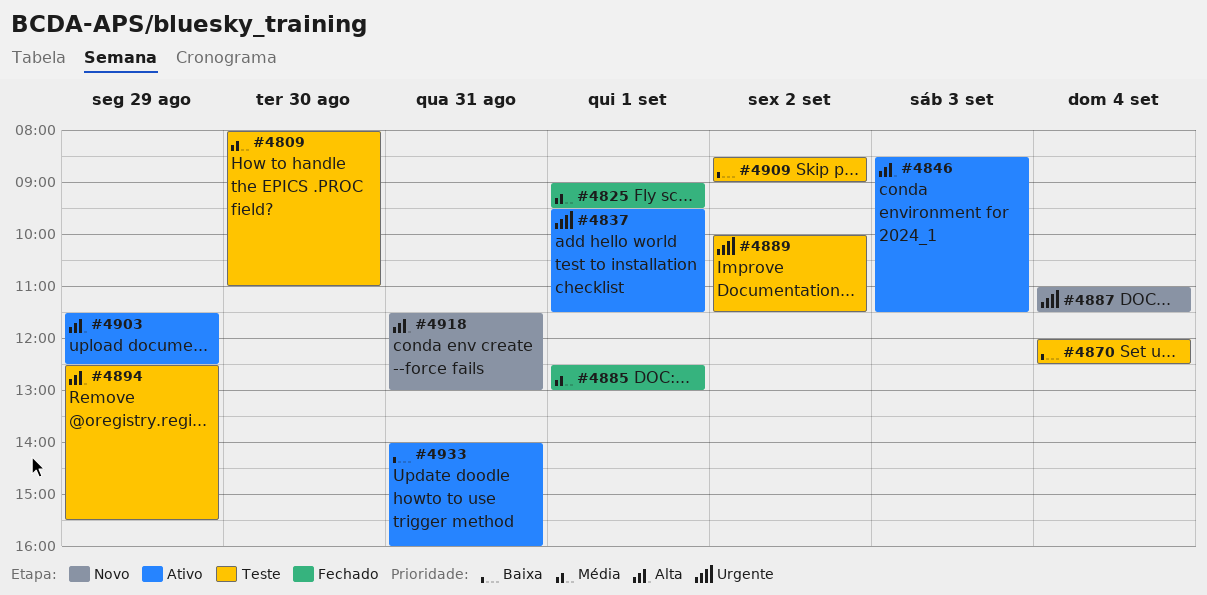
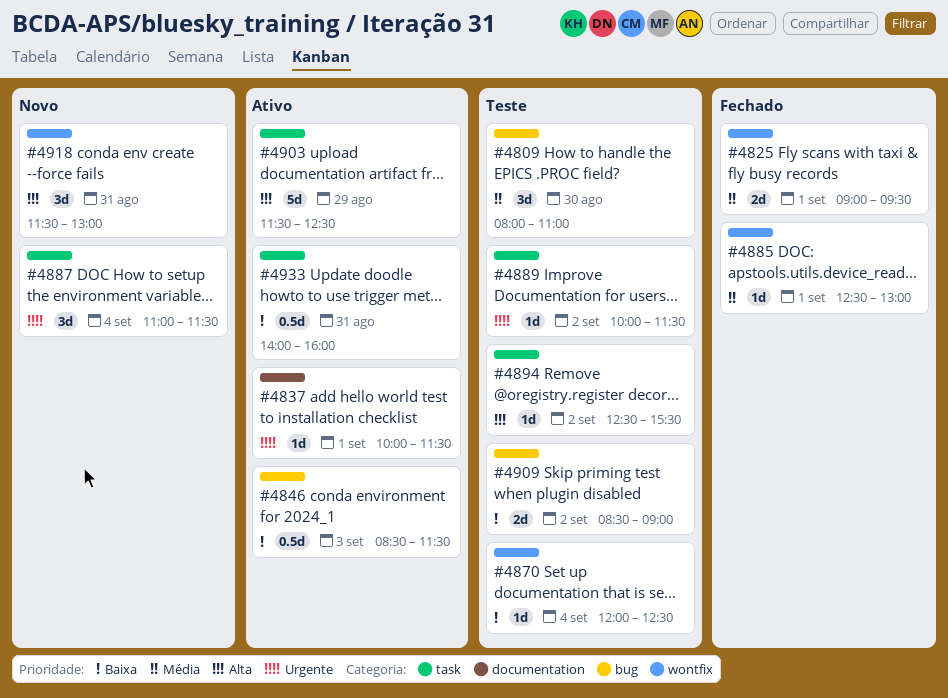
#4837, begins: 09:30 -> 10:00
#4846, priority: Alta -> Baixa
#4894, day: Aug 29 -> Sep 2

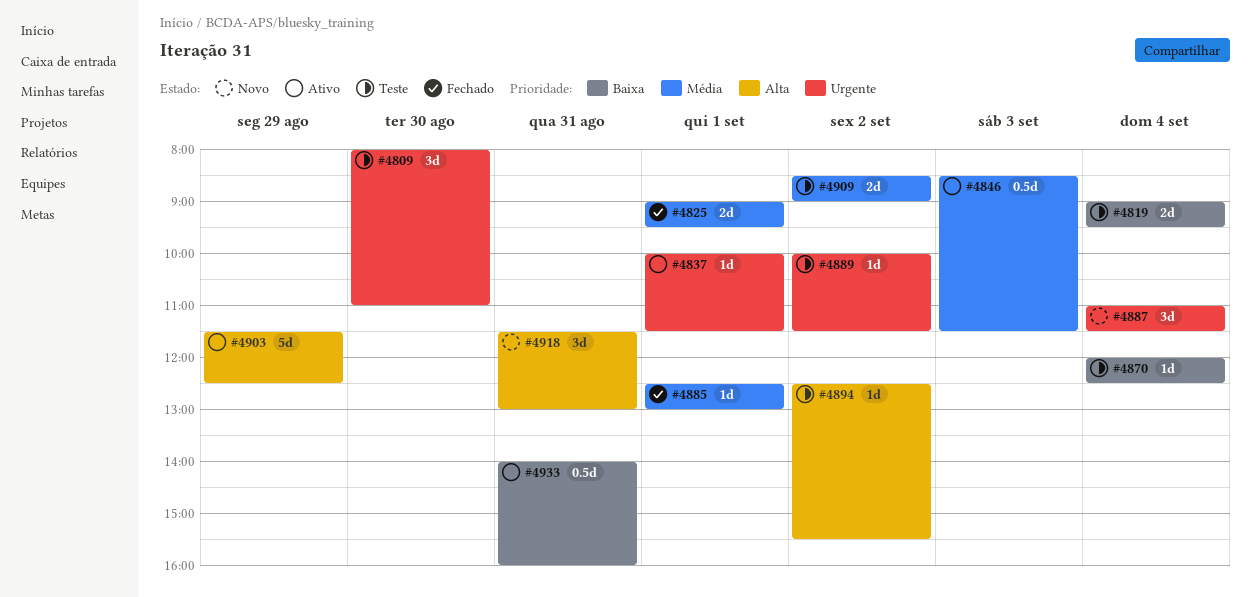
#4809, priority: Média -> Urgente
#4819: none -> present
#4846, priority: Baixa -> Média
#4909, priority: Baixa -> Média

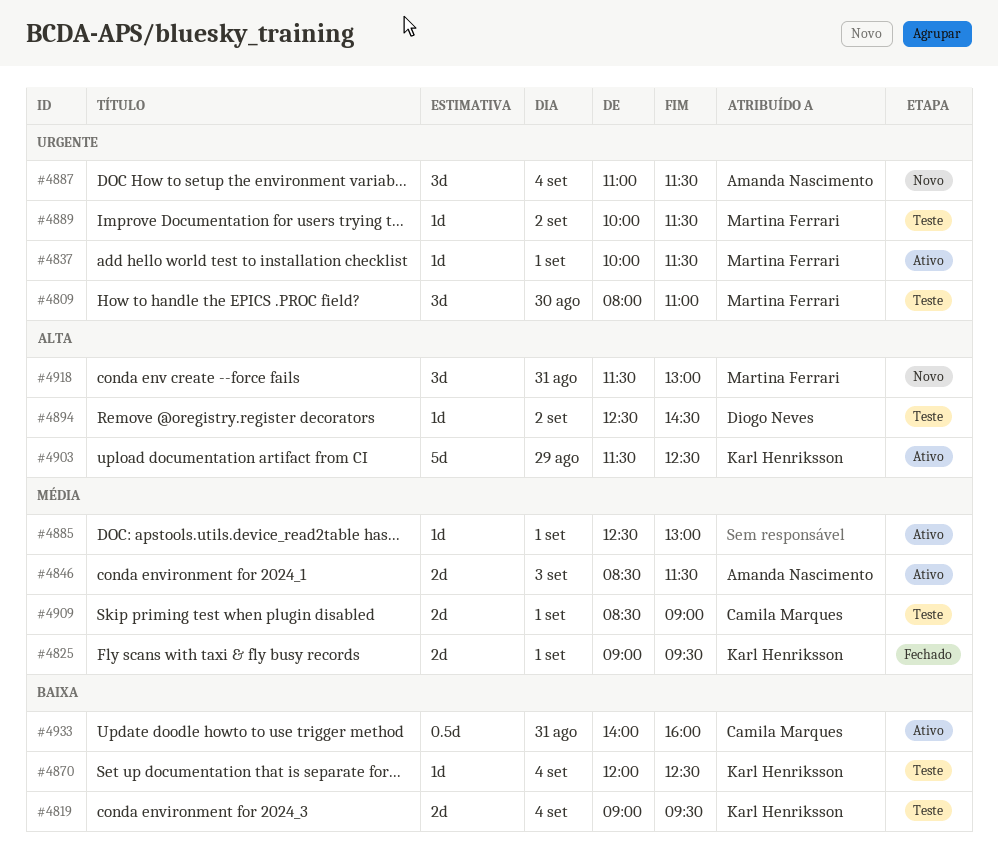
#4846, estimate: 0.5d -> 2d
#4885, status: Fechado -> Ativo
#4894, ends: 15:30 -> 14:30
#4909, day: Sep 2 -> Sep 1

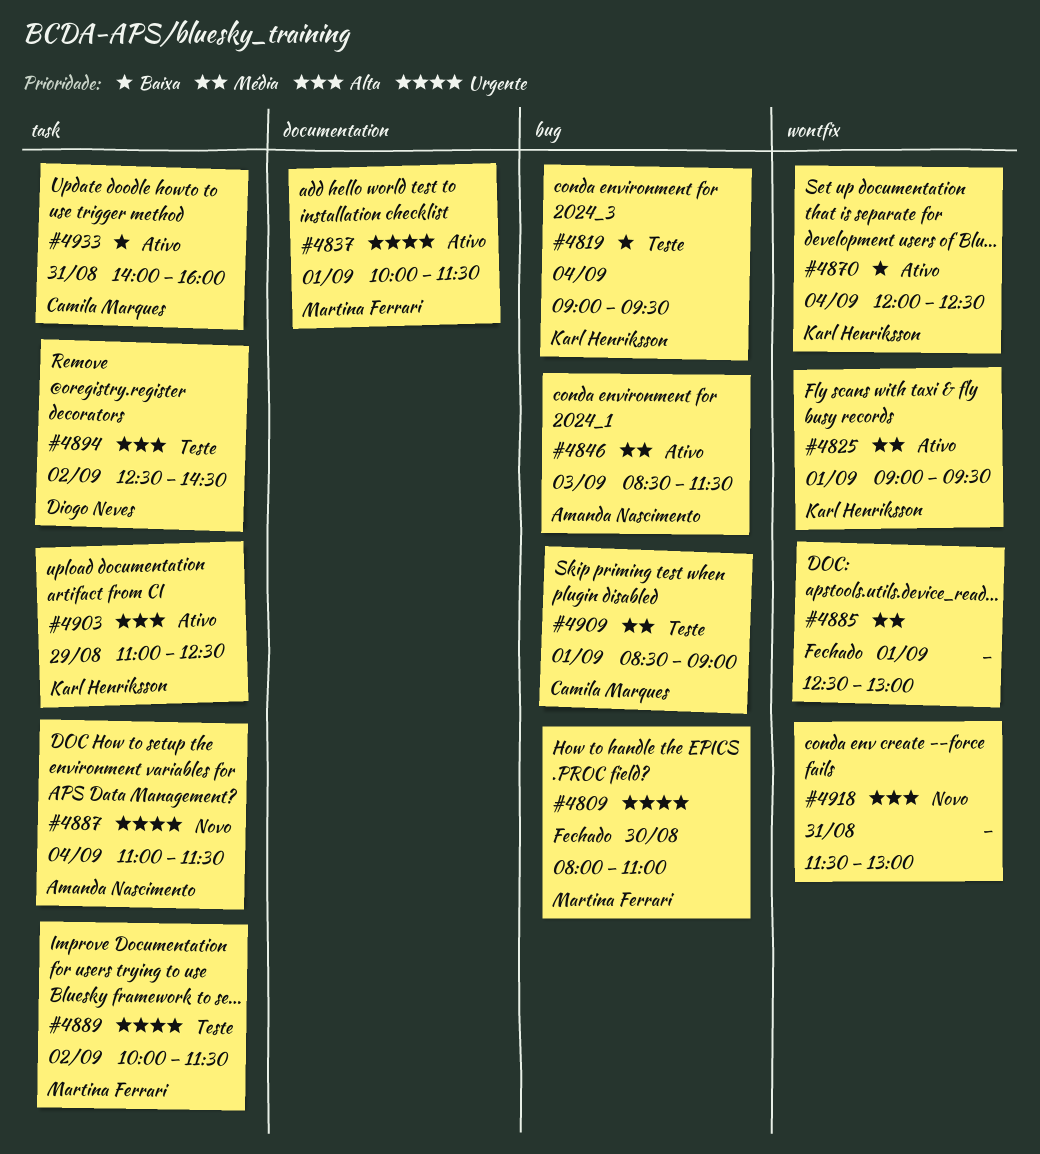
#4809, status: Teste -> Fechado
#4825, status: Fechado -> Ativo
#4870, status: Teste -> Ativo
#4885, status: Ativo -> Fechado
#4903, begins: 11:30 -> 11:00
#4918, owner: Martina Ferrari -> none

